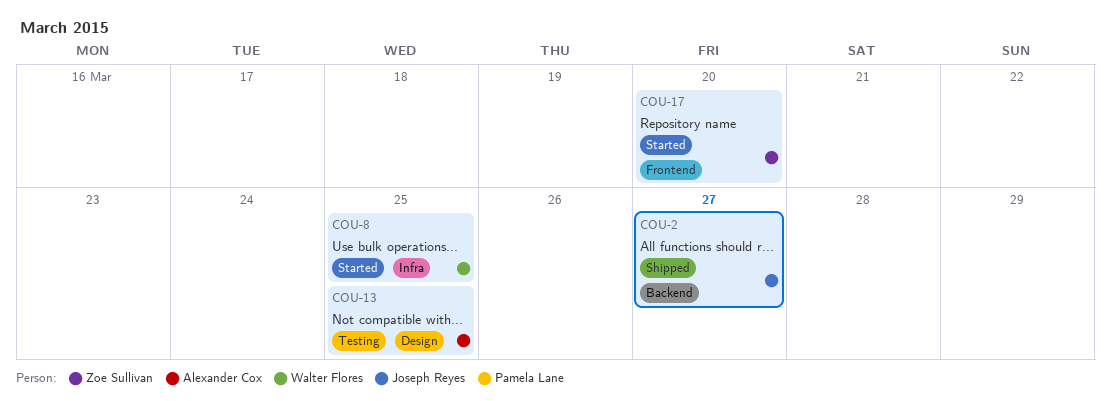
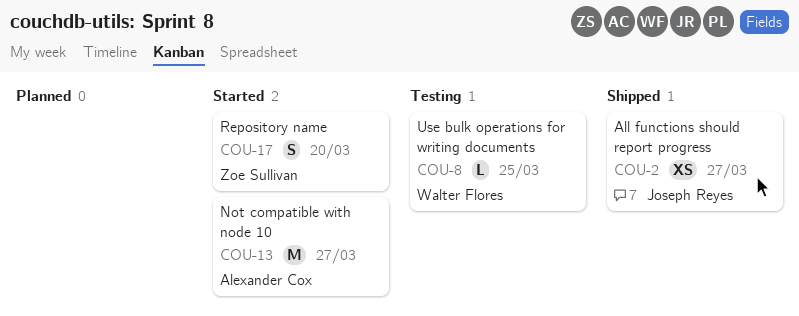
COU-8, status: Started -> Testing
COU-13, status: Testing -> Started
COU-13, due: Mar 25 -> Mar 27

